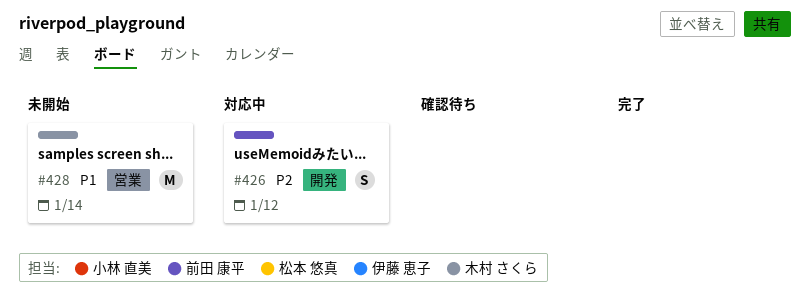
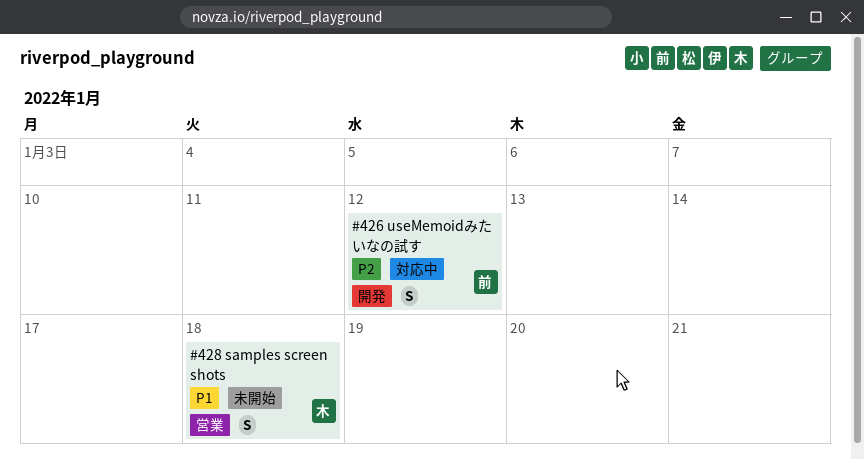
#428, estimate: M -> S
#428, due: Jan 14 -> Jan 18

